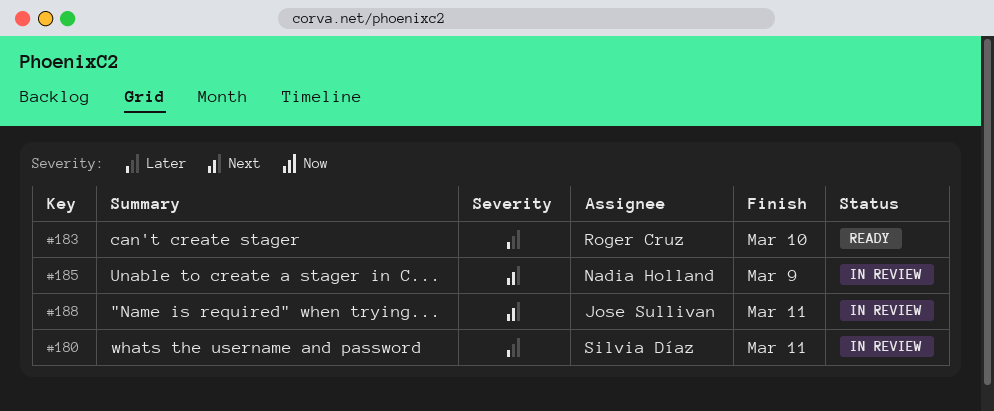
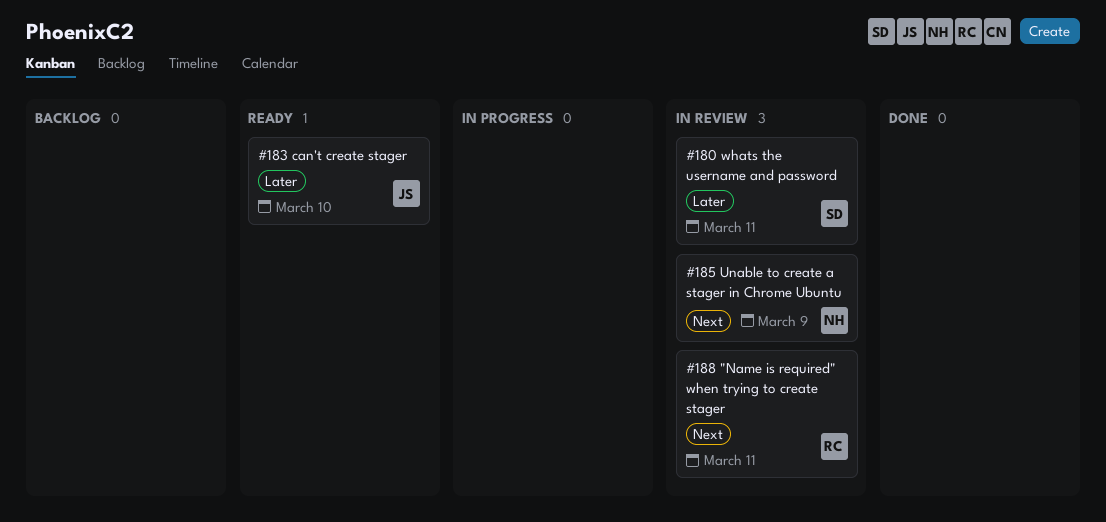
#183, owner: Roger Cruz -> Jose Sullivan
#188, owner: Jose Sullivan -> Roger Cruz

